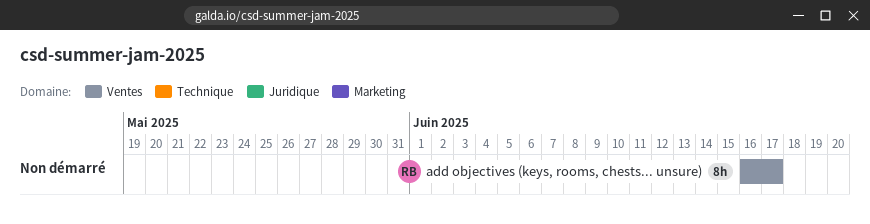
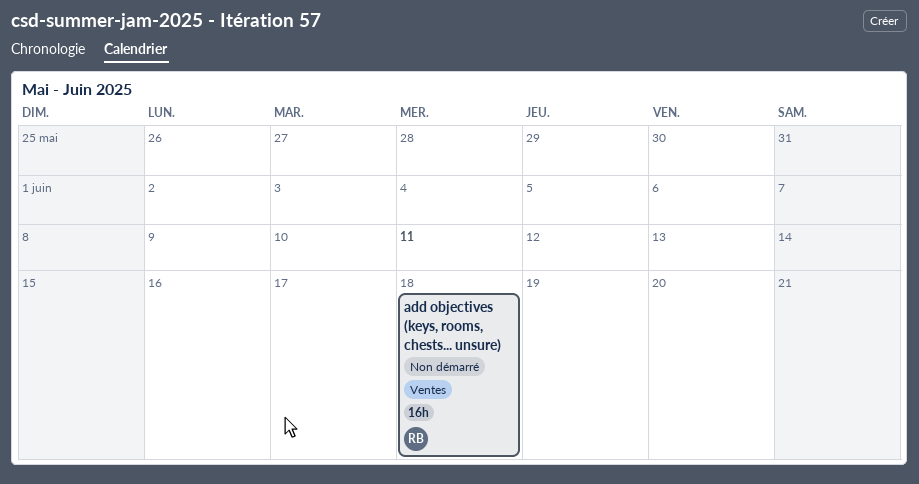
add objectives (keys, rooms, chests... unsure), estimate: 8h -> 16h
add objectives (keys, rooms, chests... unsure), due: Jun 17 -> Jun 18

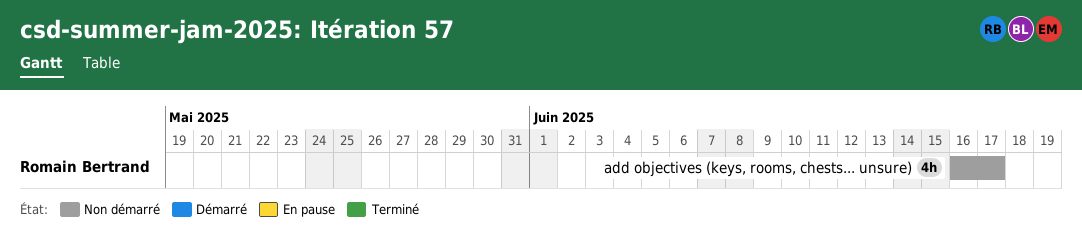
add objectives (keys, rooms, chests... unsure), estimate: 16h -> 4h
add objectives (keys, rooms, chests... unsure), due: Jun 18 -> Jun 17

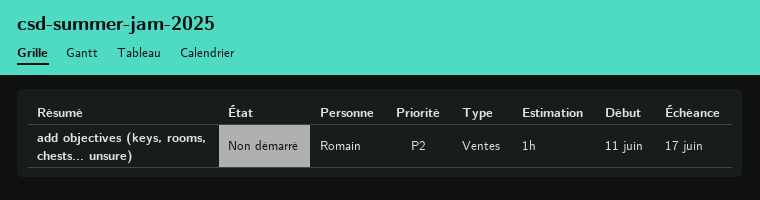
add objectives (keys, rooms, chests... unsure), estimate: 4h -> 1h
add objectives (keys, rooms, chests... unsure), start: Jun 16 -> Jun 11

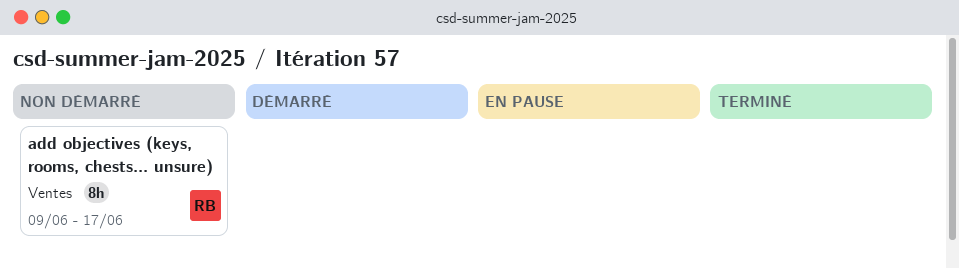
add objectives (keys, rooms, chests... unsure), estimate: 1h -> 8h
add objectives (keys, rooms, chests... unsure), start: Jun 11 -> Jun 9

